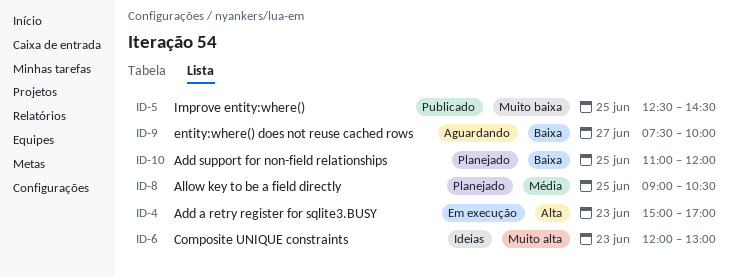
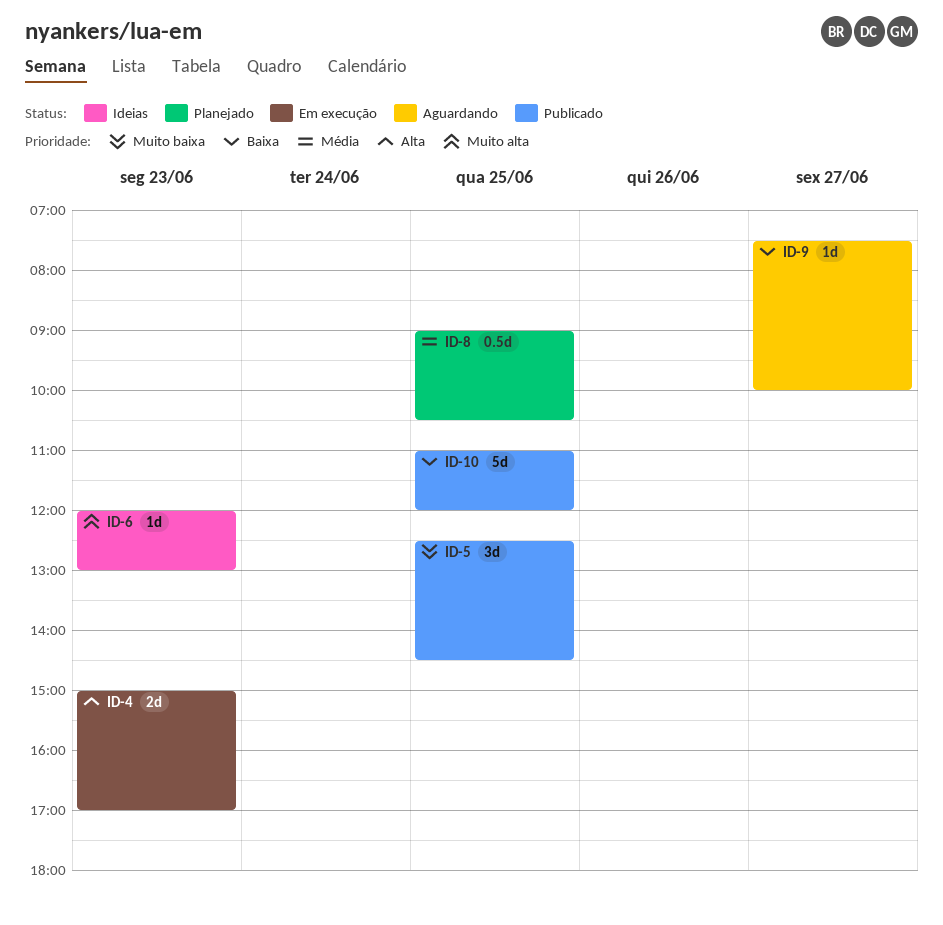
ID-10, status: Planejado -> Publicado

